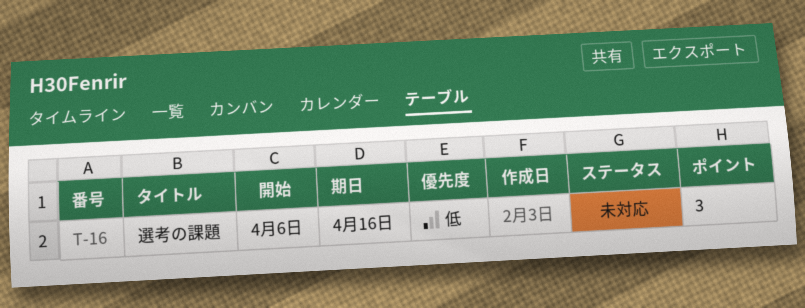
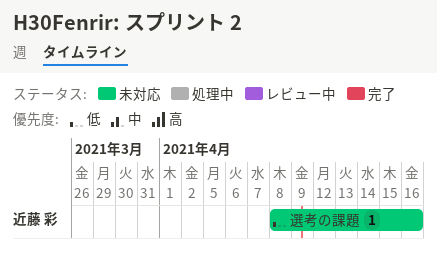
選考の課題, estimate: 3 -> 1
選考の課題, start: Apr 6 -> Apr 8

